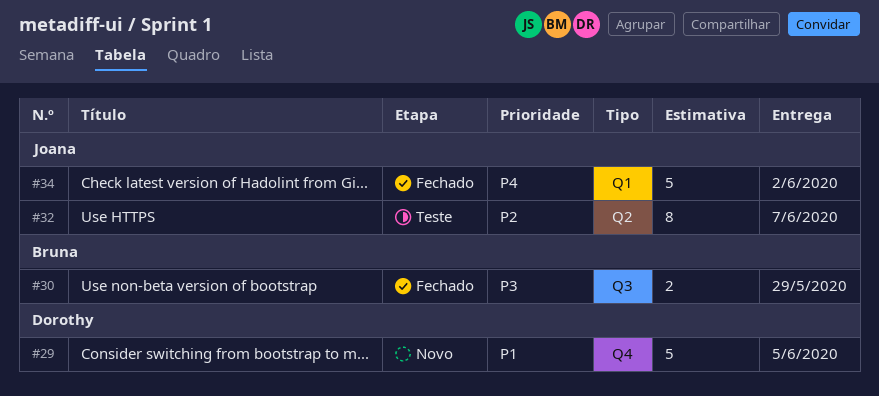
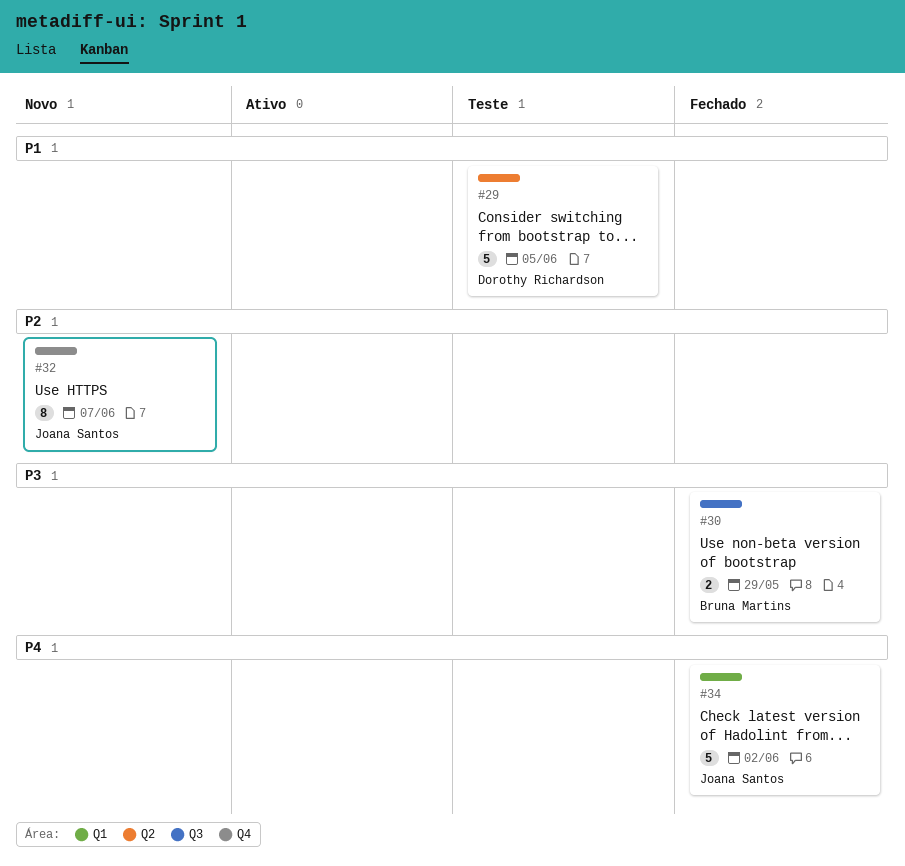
#29, status: Novo -> Teste
#29, label: Q4 -> Q2
#32, status: Teste -> Novo
#32, label: Q2 -> Q4

